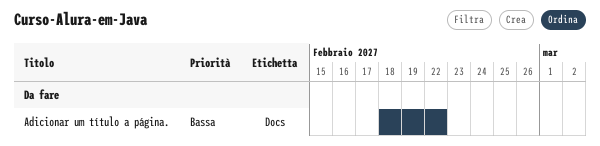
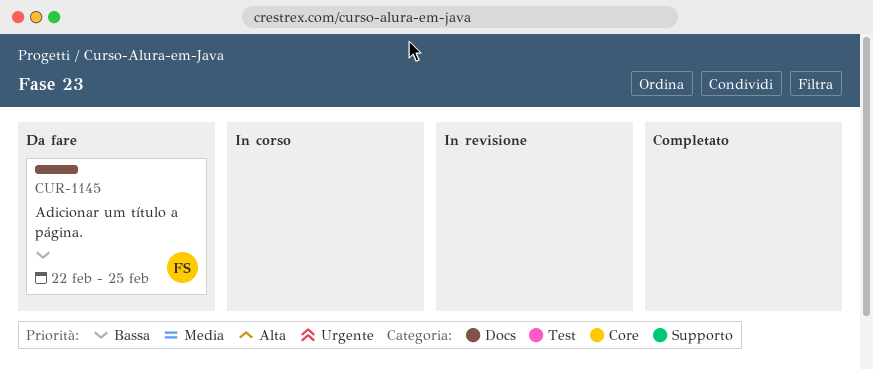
Adicionar um título a página., start: Feb 18 -> Feb 22
Adicionar um título a página., due: Feb 22 -> Feb 25

